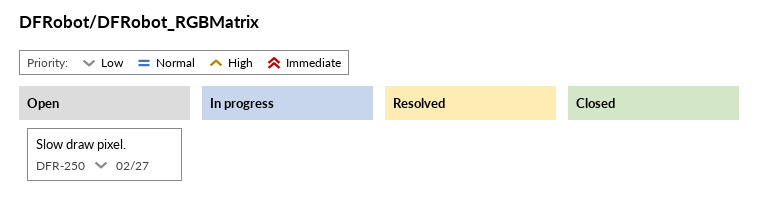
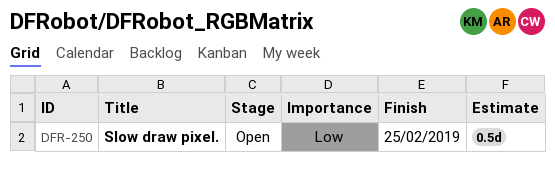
DFR-250, due: Feb 27 -> Feb 25

